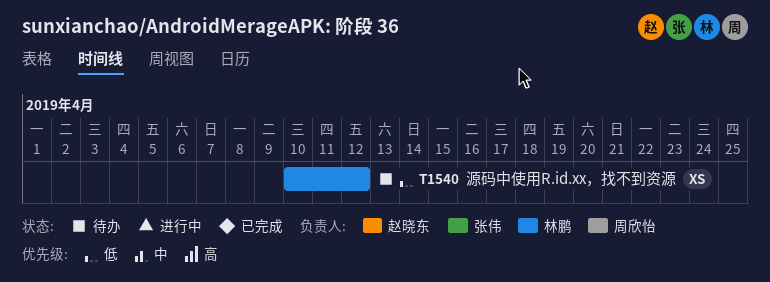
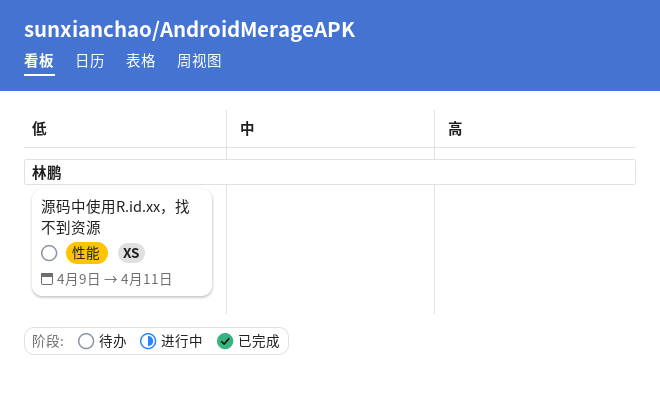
源码中使用R.id.xx，找不到资源, start: Apr 10 -> Apr 9
源码中使用R.id.xx，找不到资源, due: Apr 12 -> Apr 11

